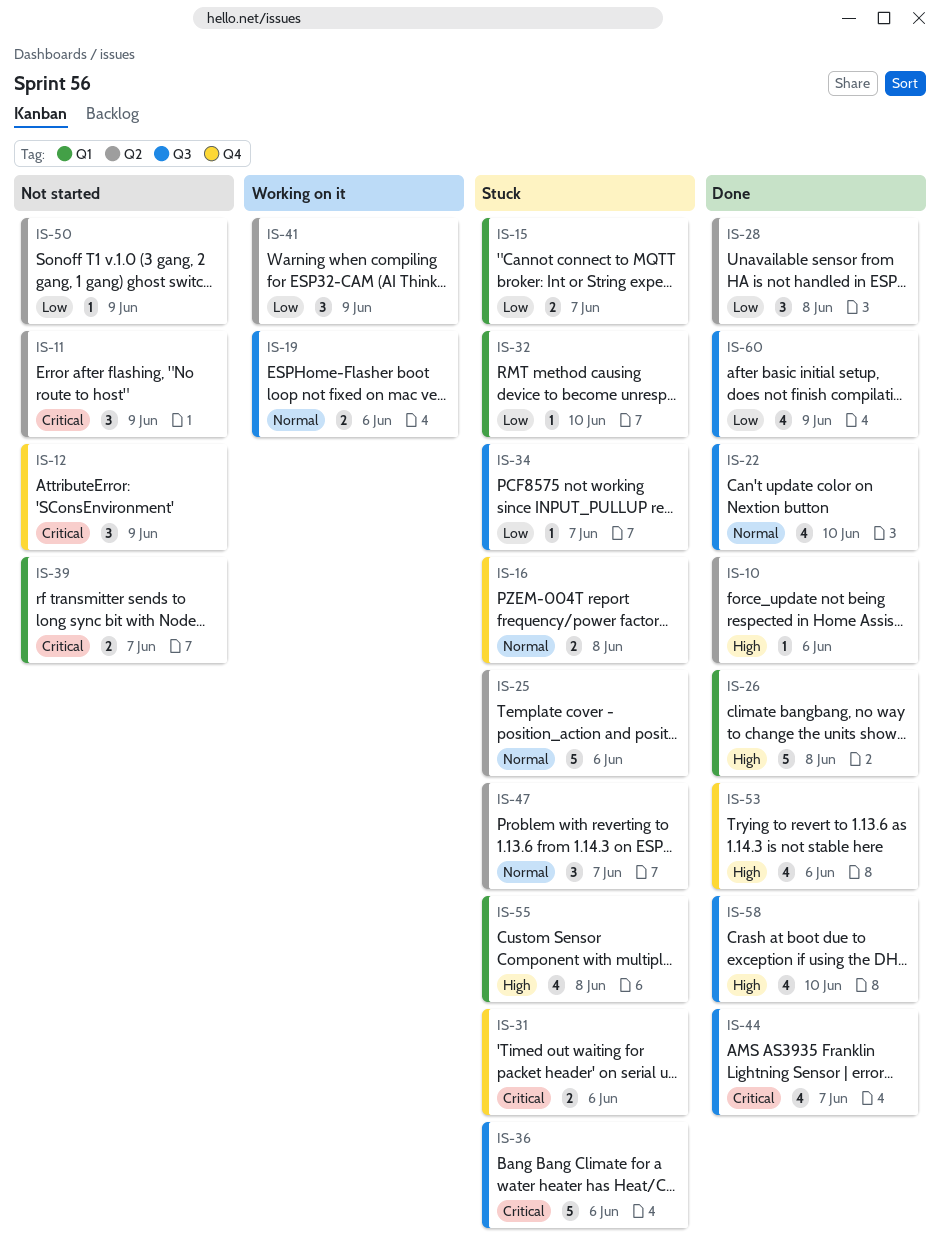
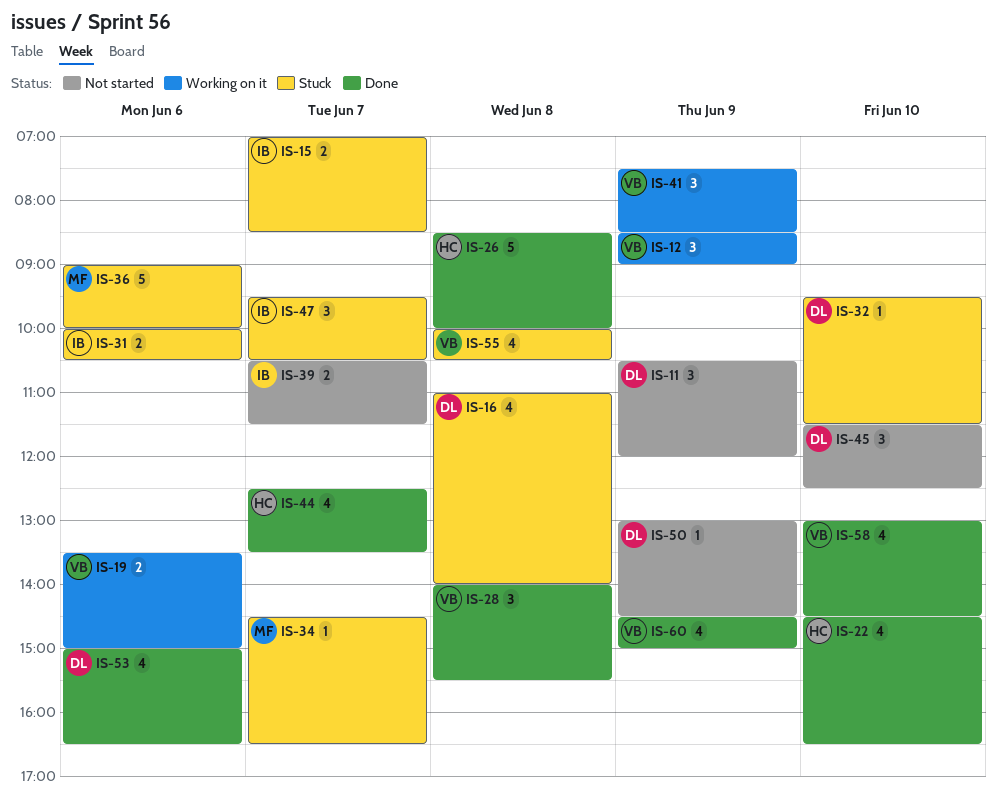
IS-10: present -> none
IS-12, status: Not started -> Working on it
IS-16, estimate: 2 -> 4
IS-25: present -> none
IS-45: none -> present

